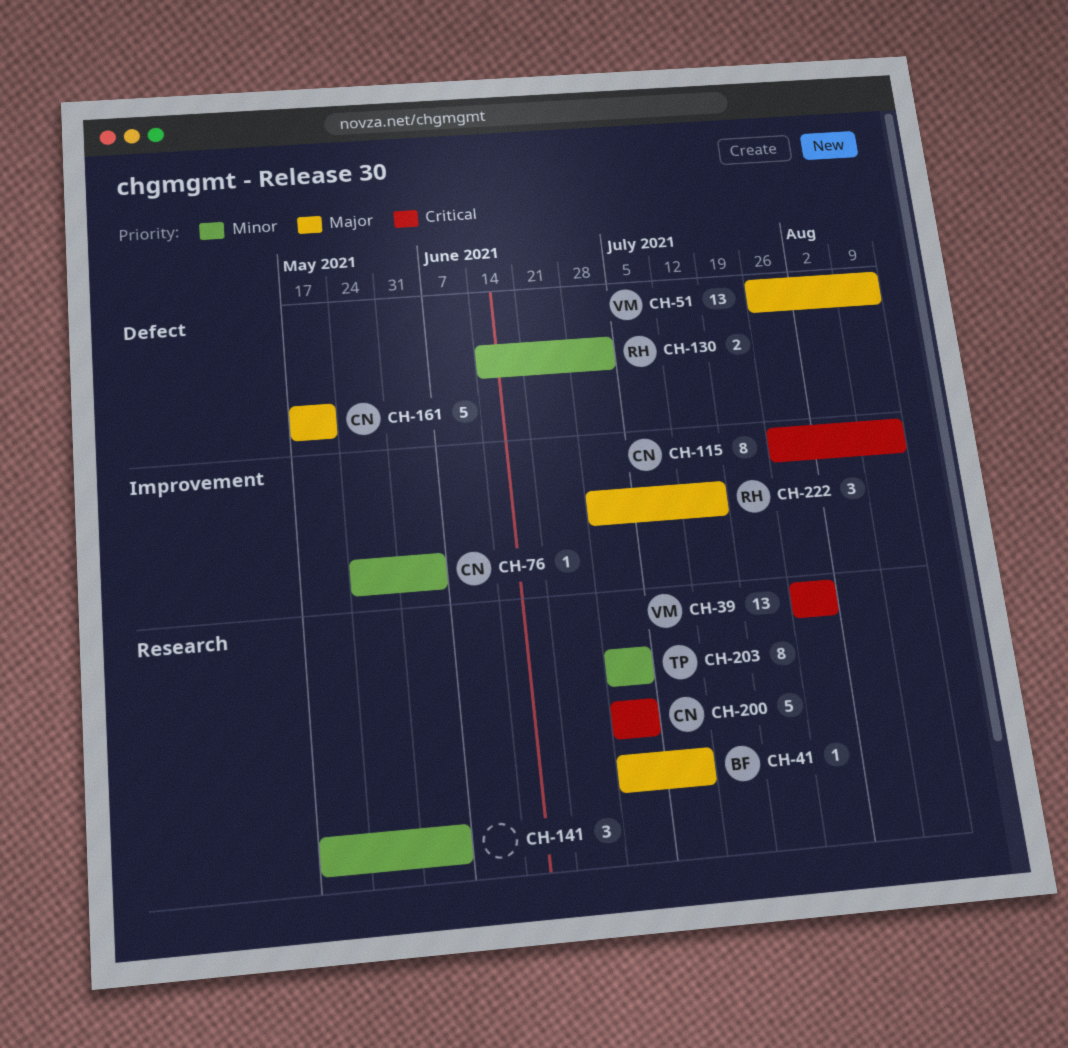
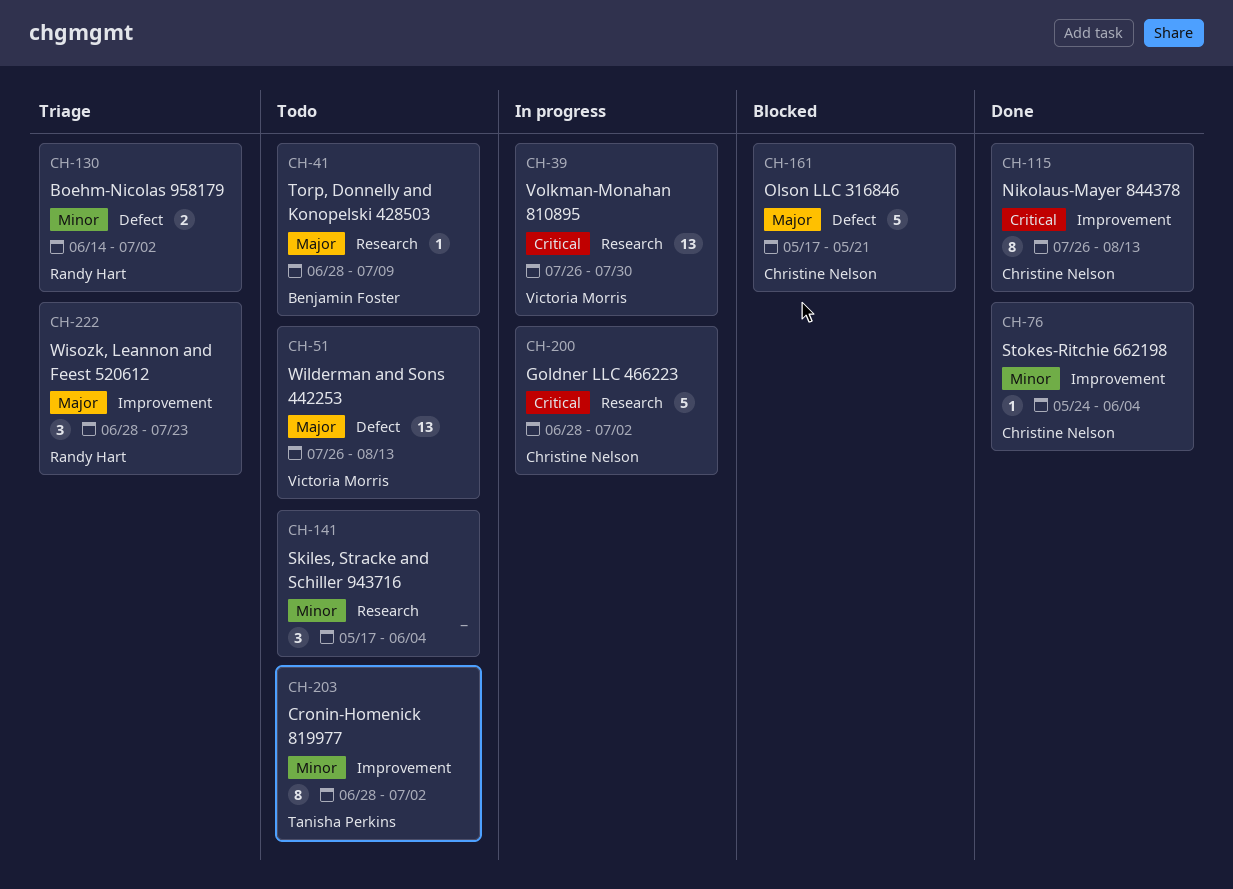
CH-203, label: Research -> Improvement
CH-222, due: Jul 16 -> Jul 23

